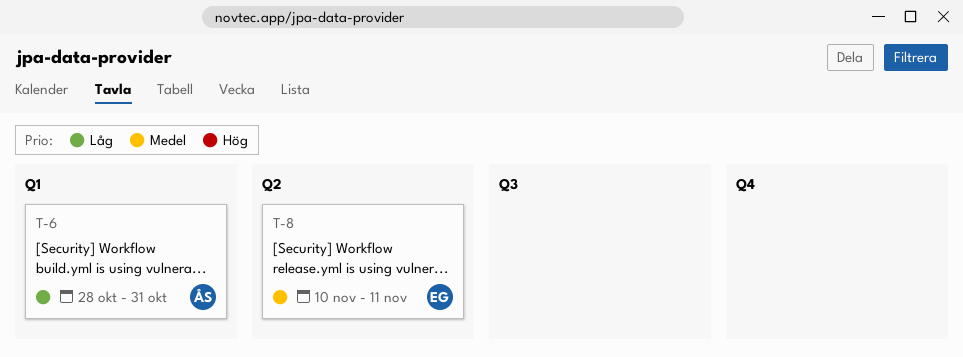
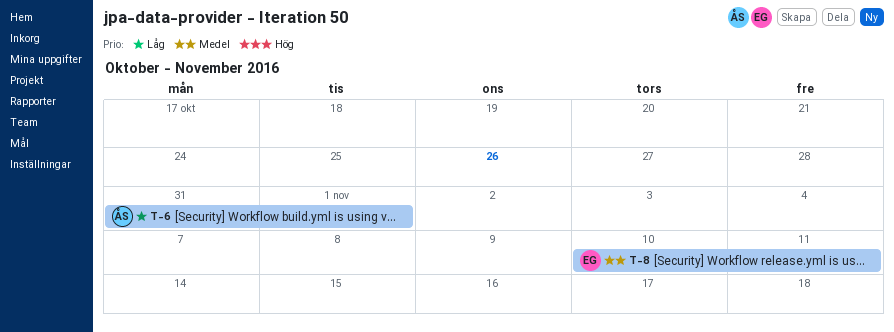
T-6, start: Oct 28 -> Oct 31
T-6, due: Oct 31 -> Nov 1

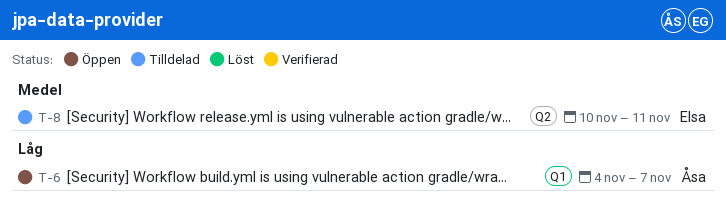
T-6, start: Oct 31 -> Nov 4
T-6, due: Nov 1 -> Nov 7

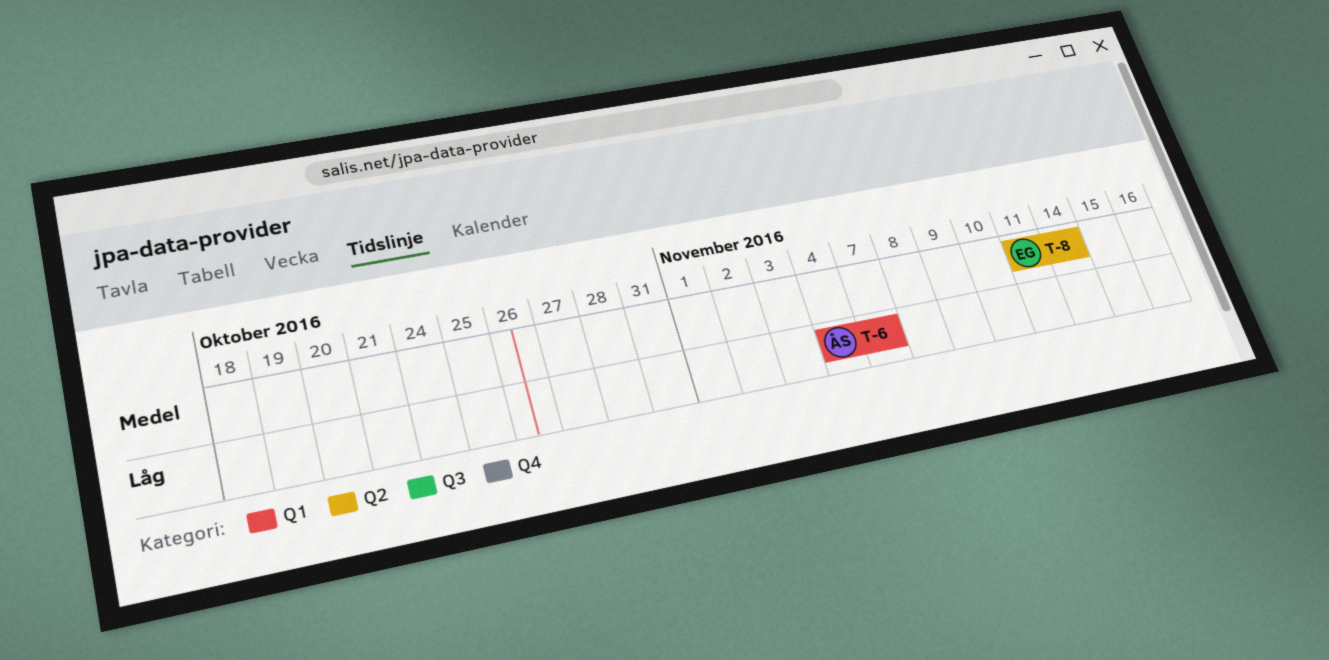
T-8, start: Nov 10 -> Nov 11
T-8, due: Nov 11 -> Nov 14

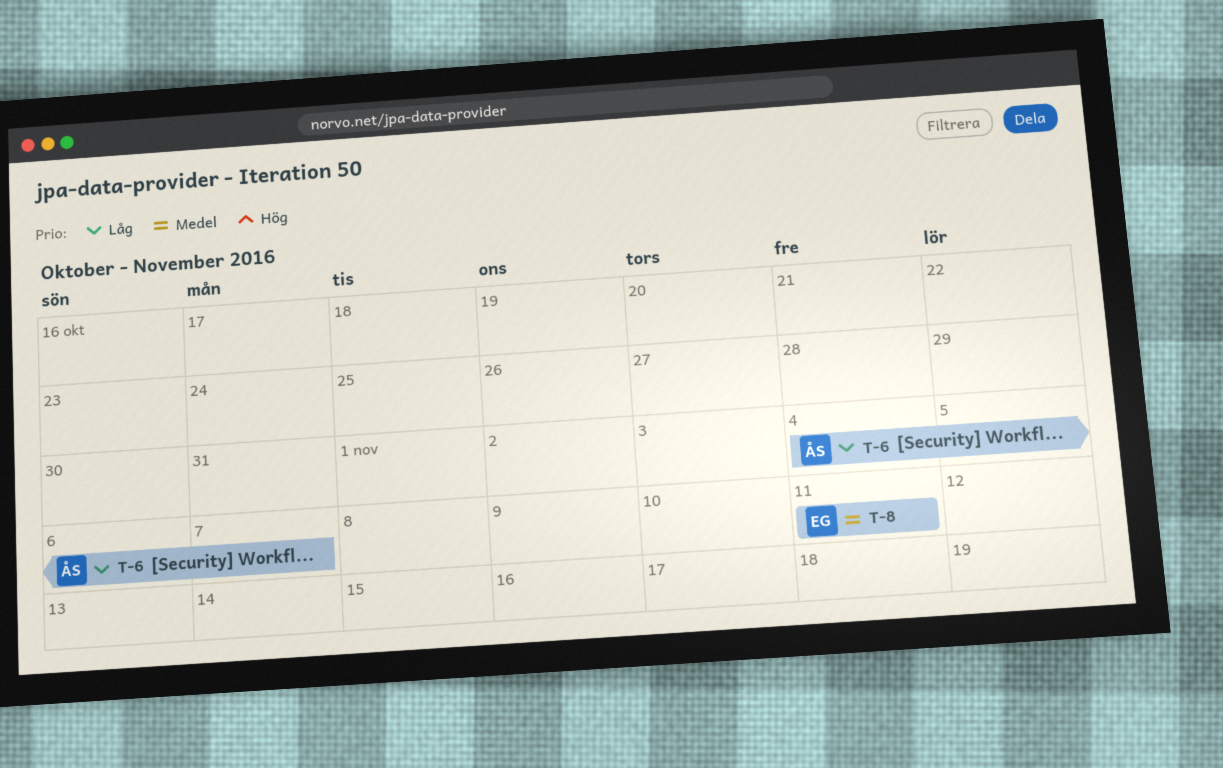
T-8, due: Nov 14 -> Nov 11

